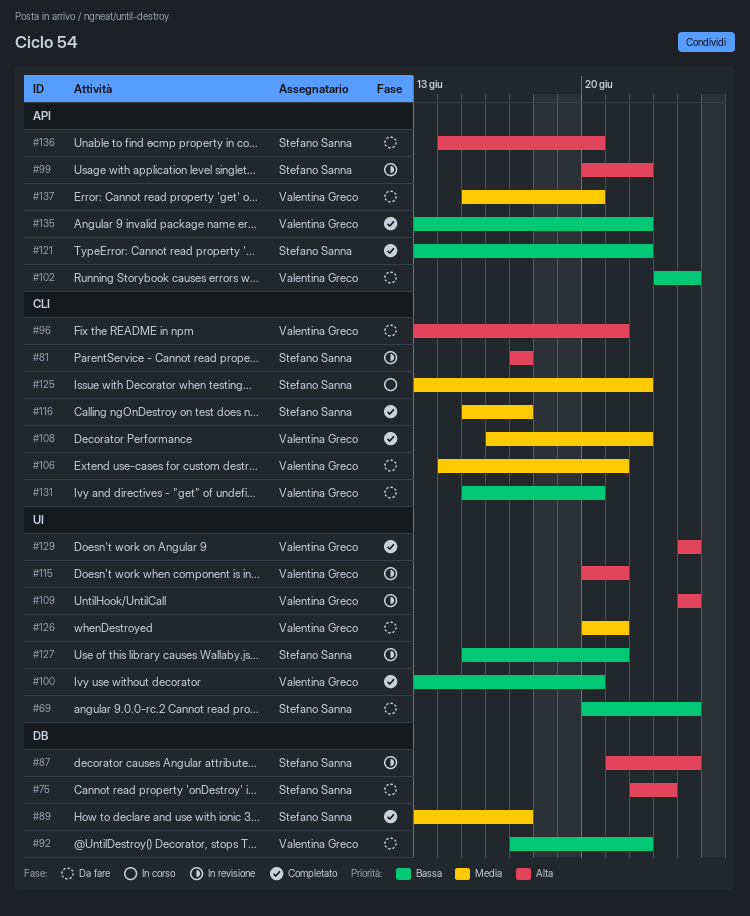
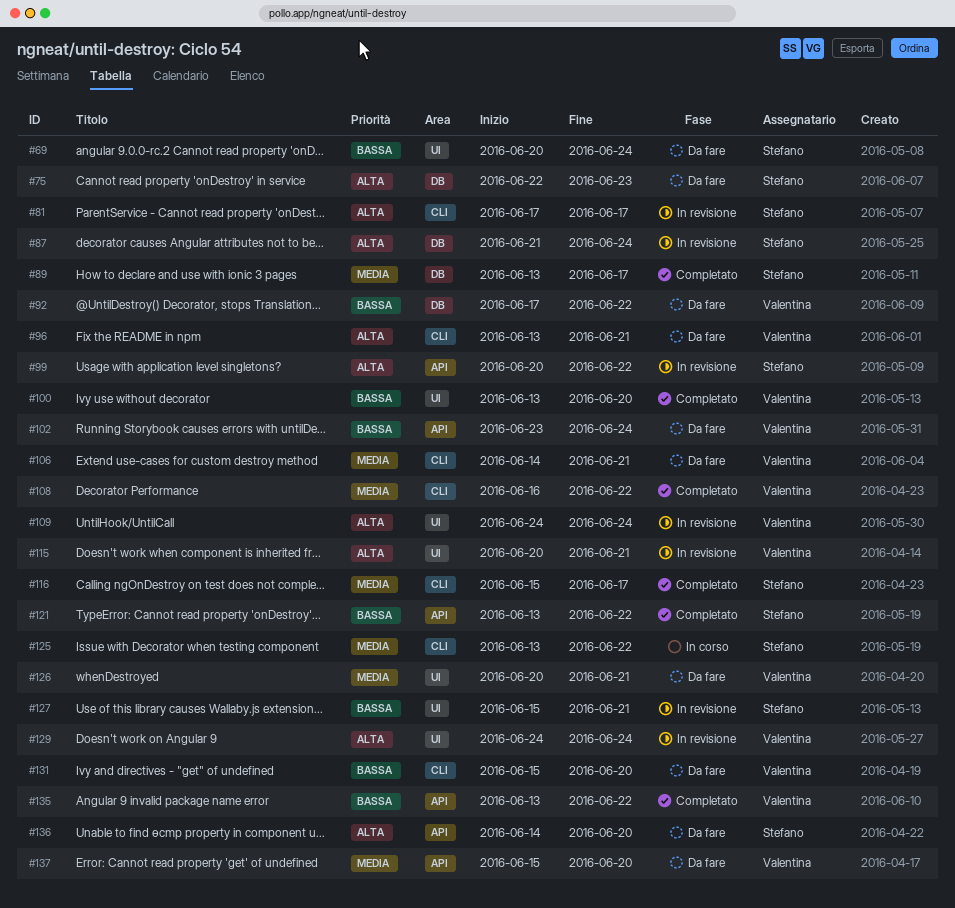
#129, status: Completato -> In revisione

